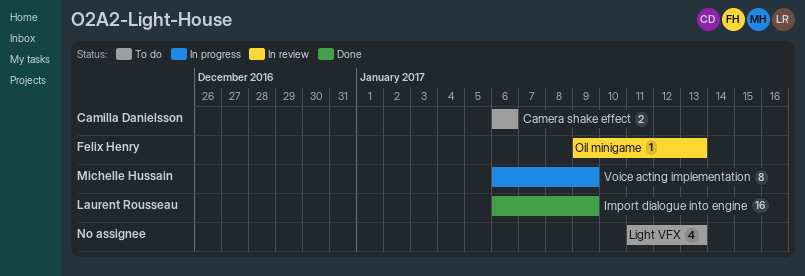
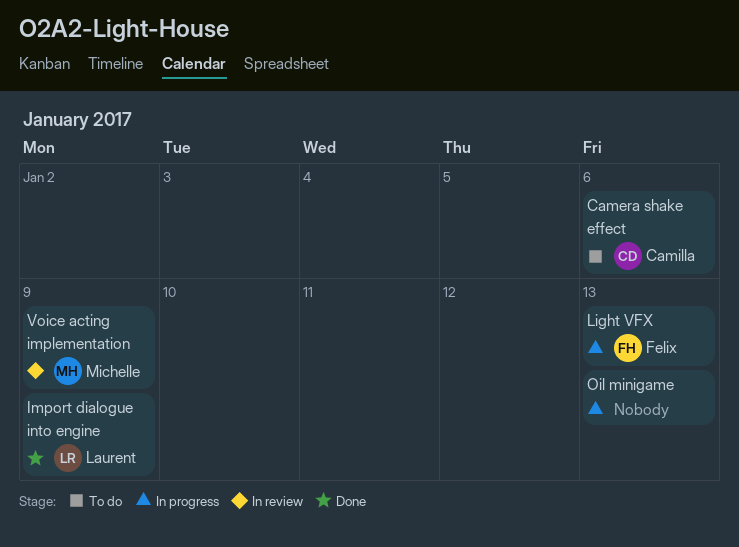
Light VFX, status: To do -> In progress
Light VFX, owner: none -> Felix Henry
Oil minigame, status: In review -> In progress
Oil minigame, owner: Felix Henry -> none
Voice acting implementation, status: In progress -> In review

